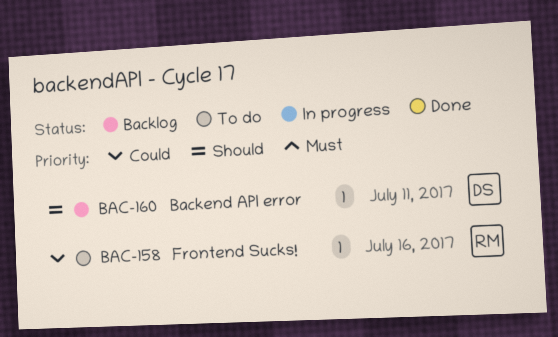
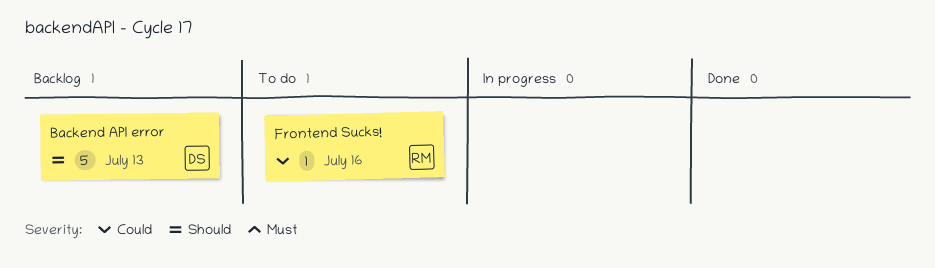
Backend API error, estimate: 1 -> 5
Backend API error, due: Jul 11 -> Jul 13

